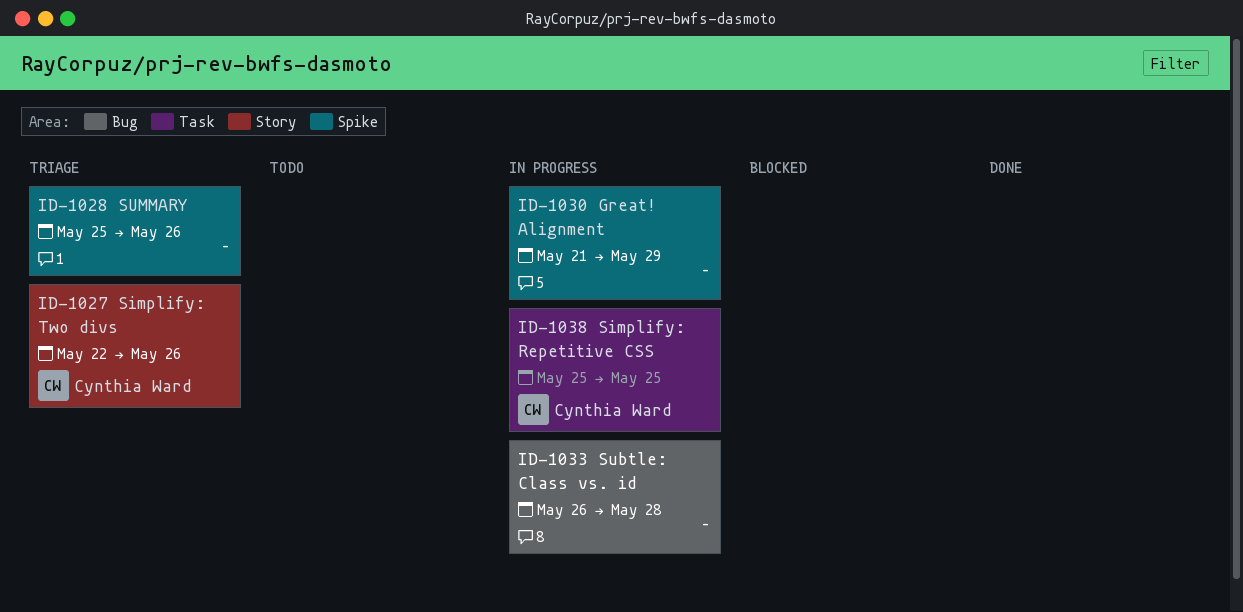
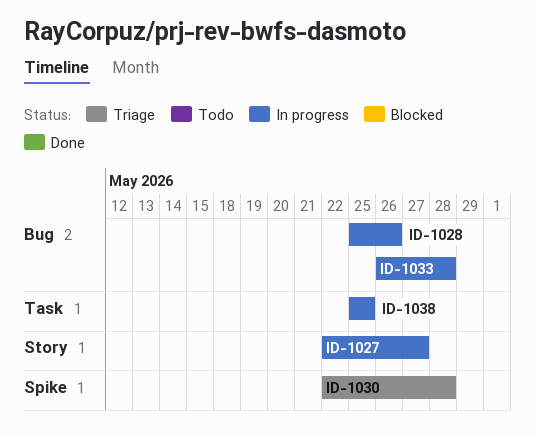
ID-1027, status: Triage -> In progress
ID-1027, due: May 26 -> May 27
ID-1028, status: Triage -> In progress
ID-1028, label: Spike -> Bug
ID-1030, status: In progress -> Triage
ID-1030, start: May 21 -> May 22
ID-1030, due: May 29 -> May 28

